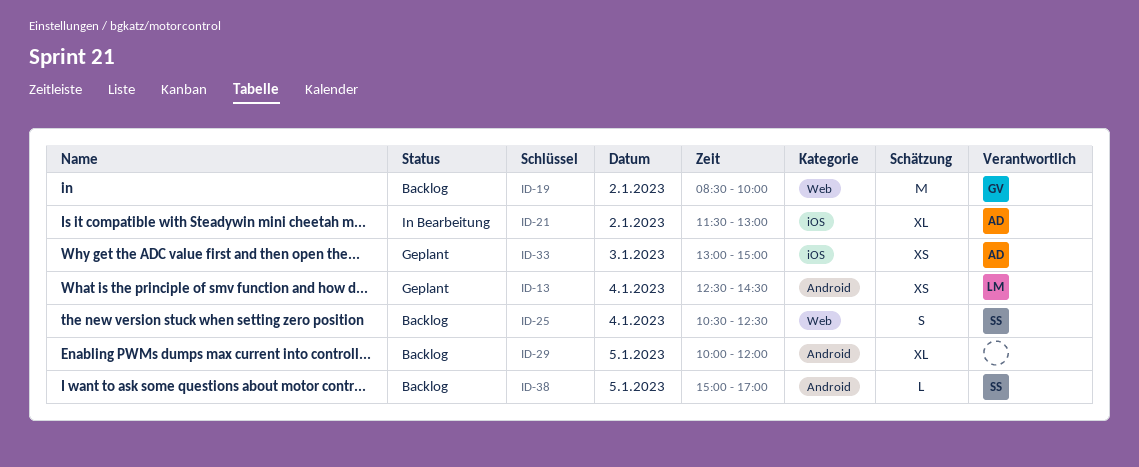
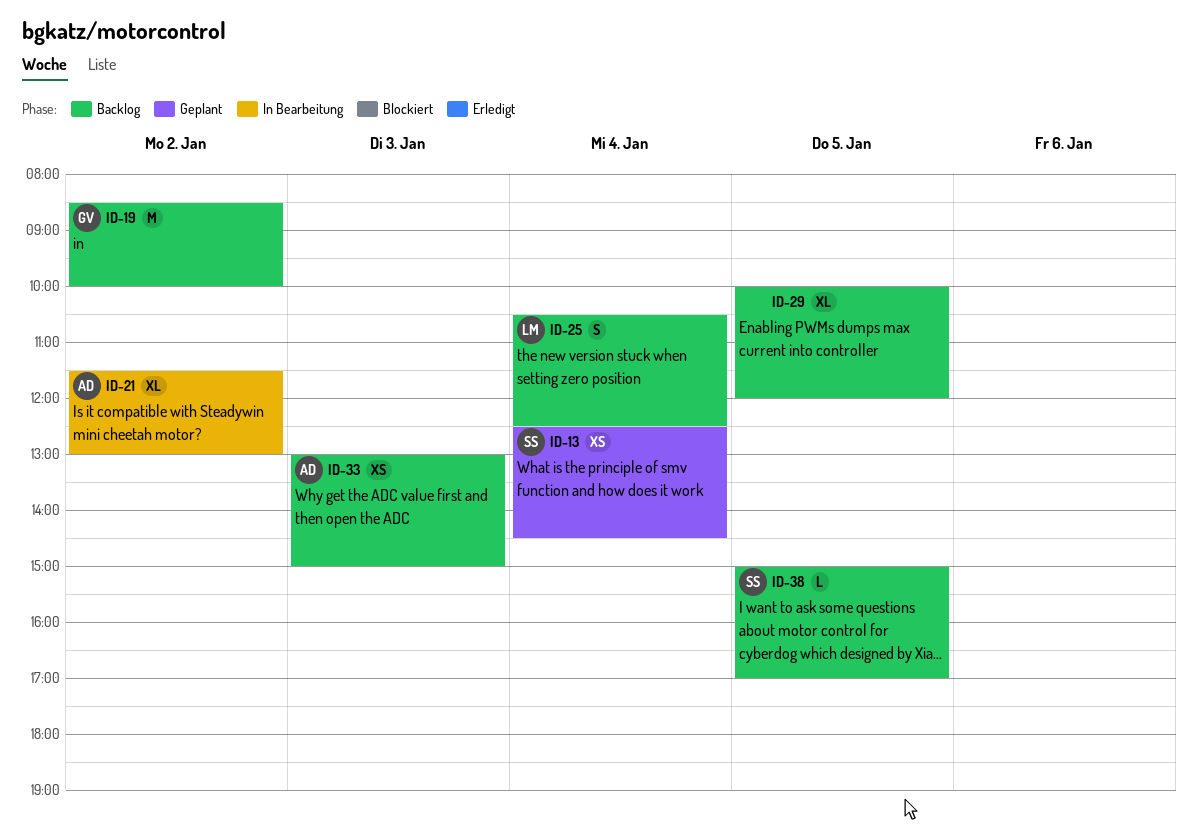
ID-13, owner: LM -> SS
ID-25, owner: SS -> LM
ID-33, status: Geplant -> Backlog

